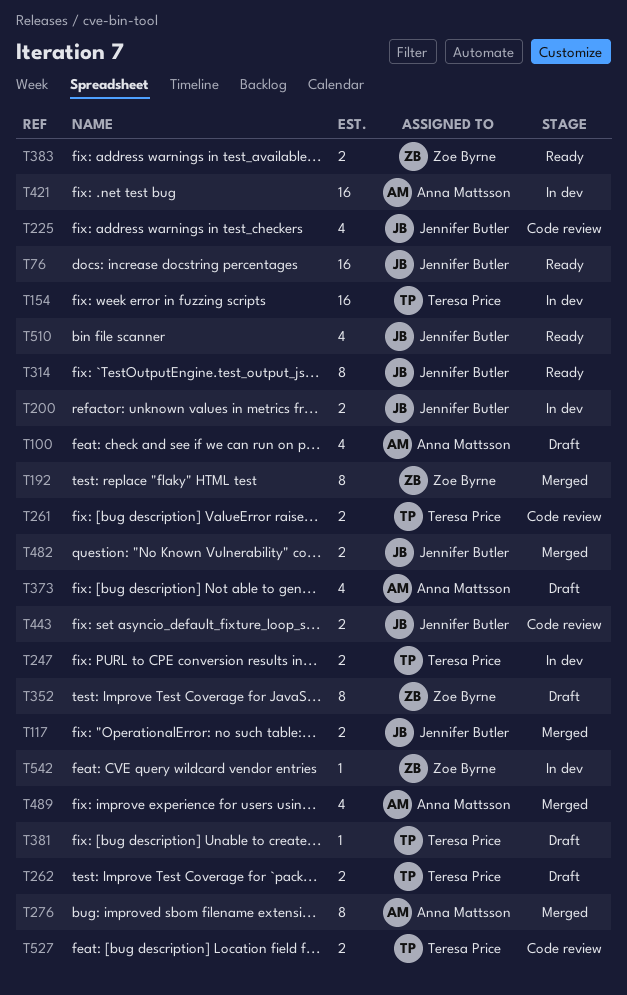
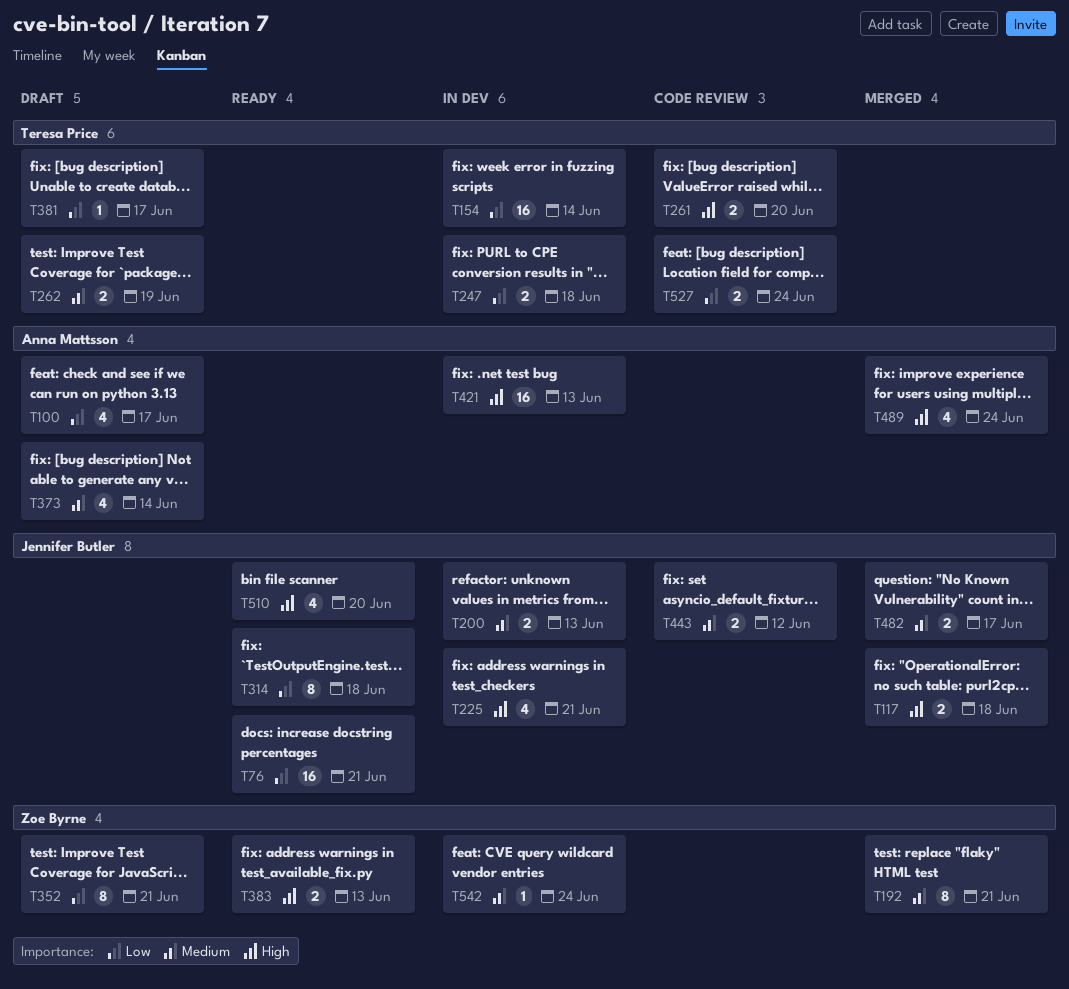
T225, status: Code review -> In dev
T276: present -> none

